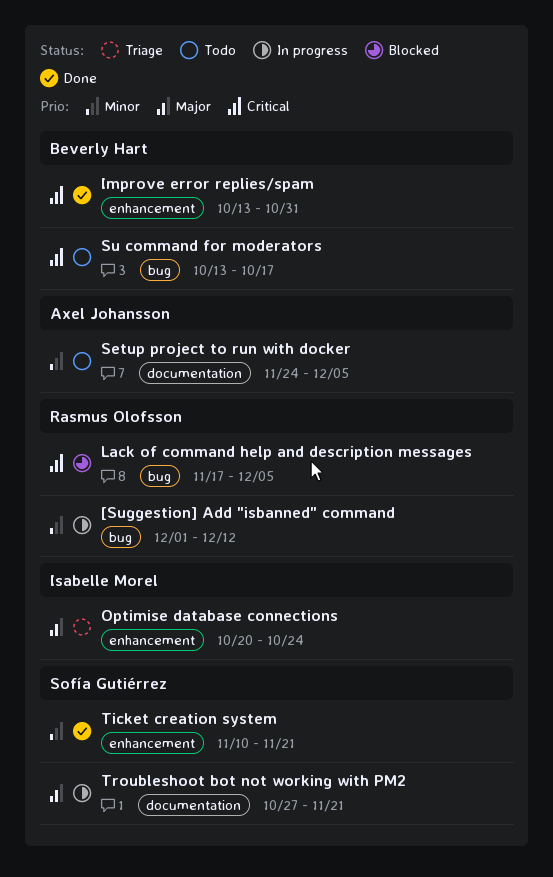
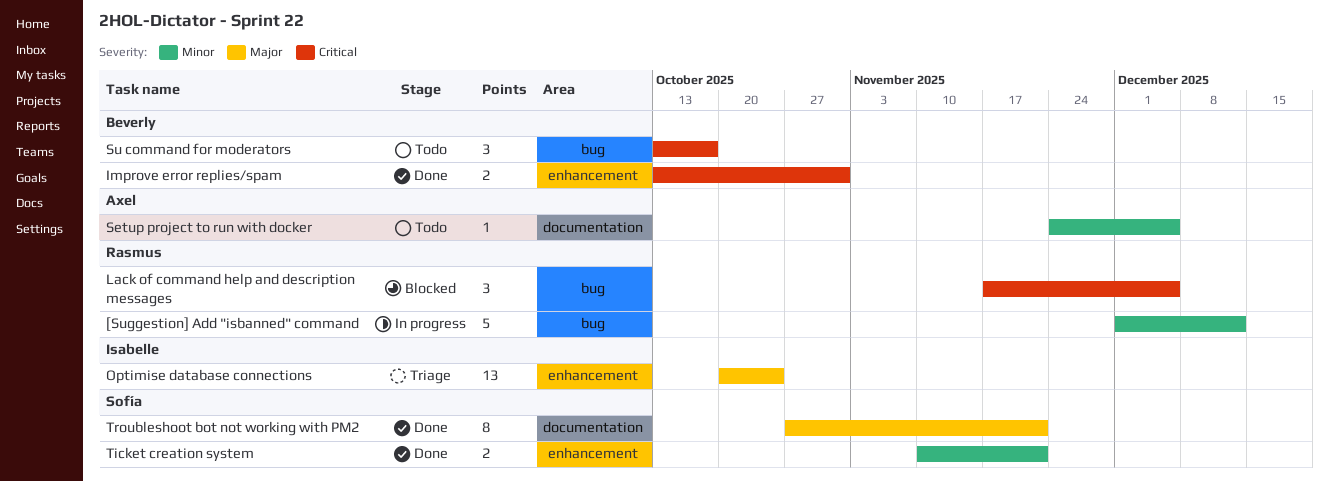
Troubleshoot bot not working with PM2, status: In progress -> Done

